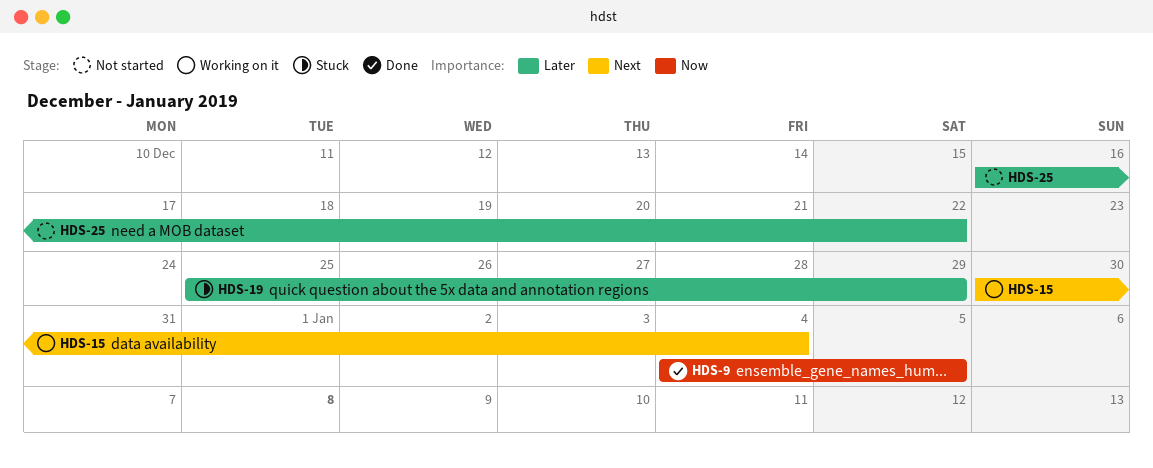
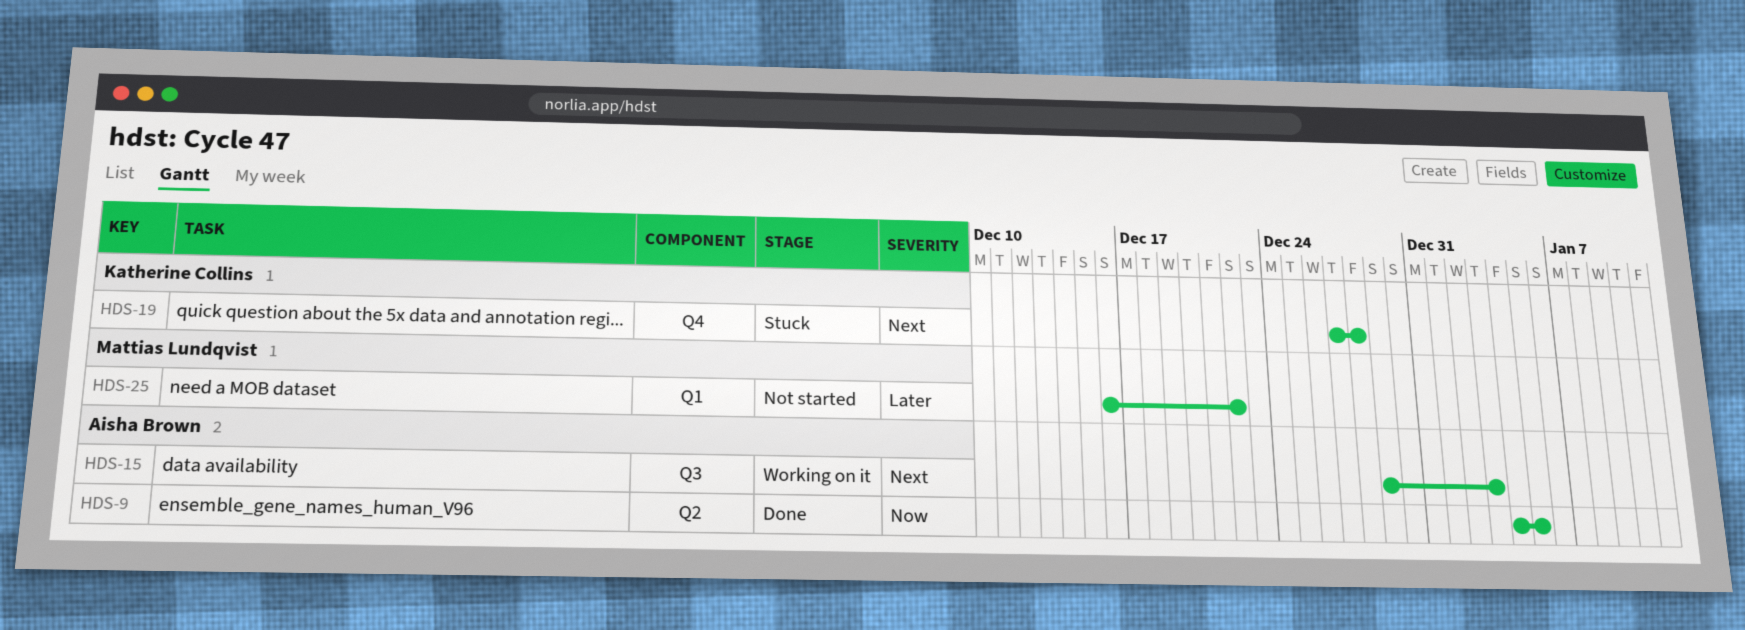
HDS-15, start: Dec 30 -> Dec 29
HDS-15, due: Jan 4 -> Jan 3
HDS-19, priority: Later -> Next
HDS-19, start: Dec 25 -> Dec 27
HDS-19, due: Dec 29 -> Dec 28

